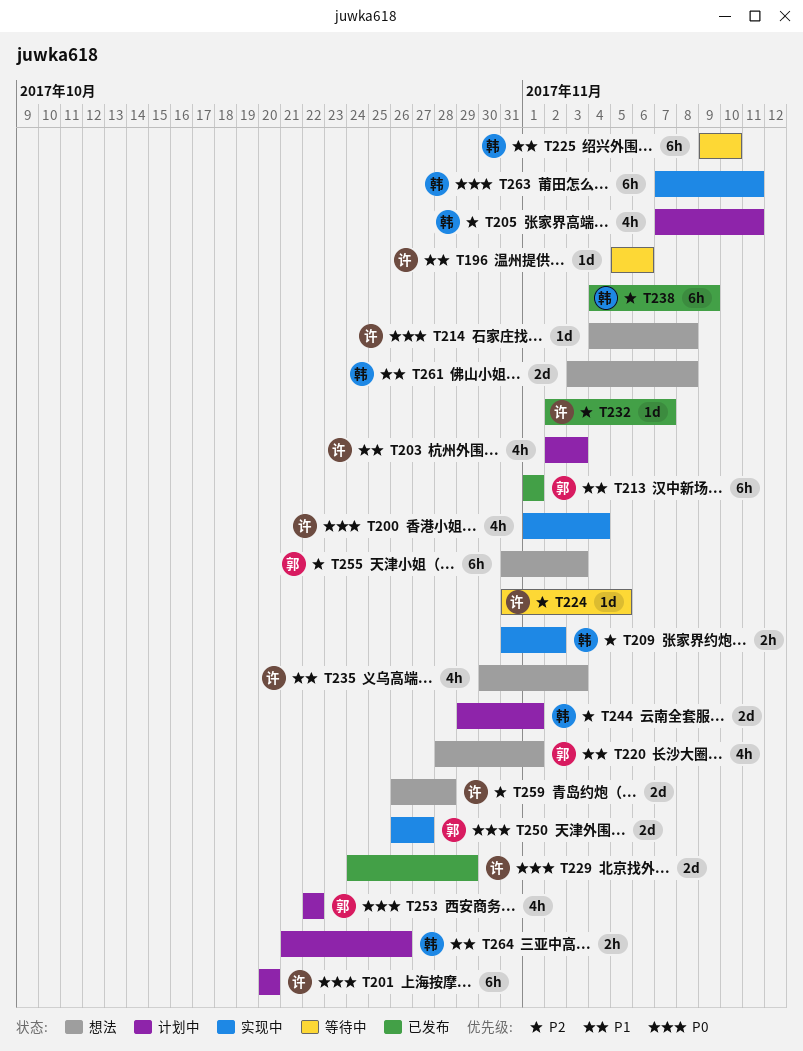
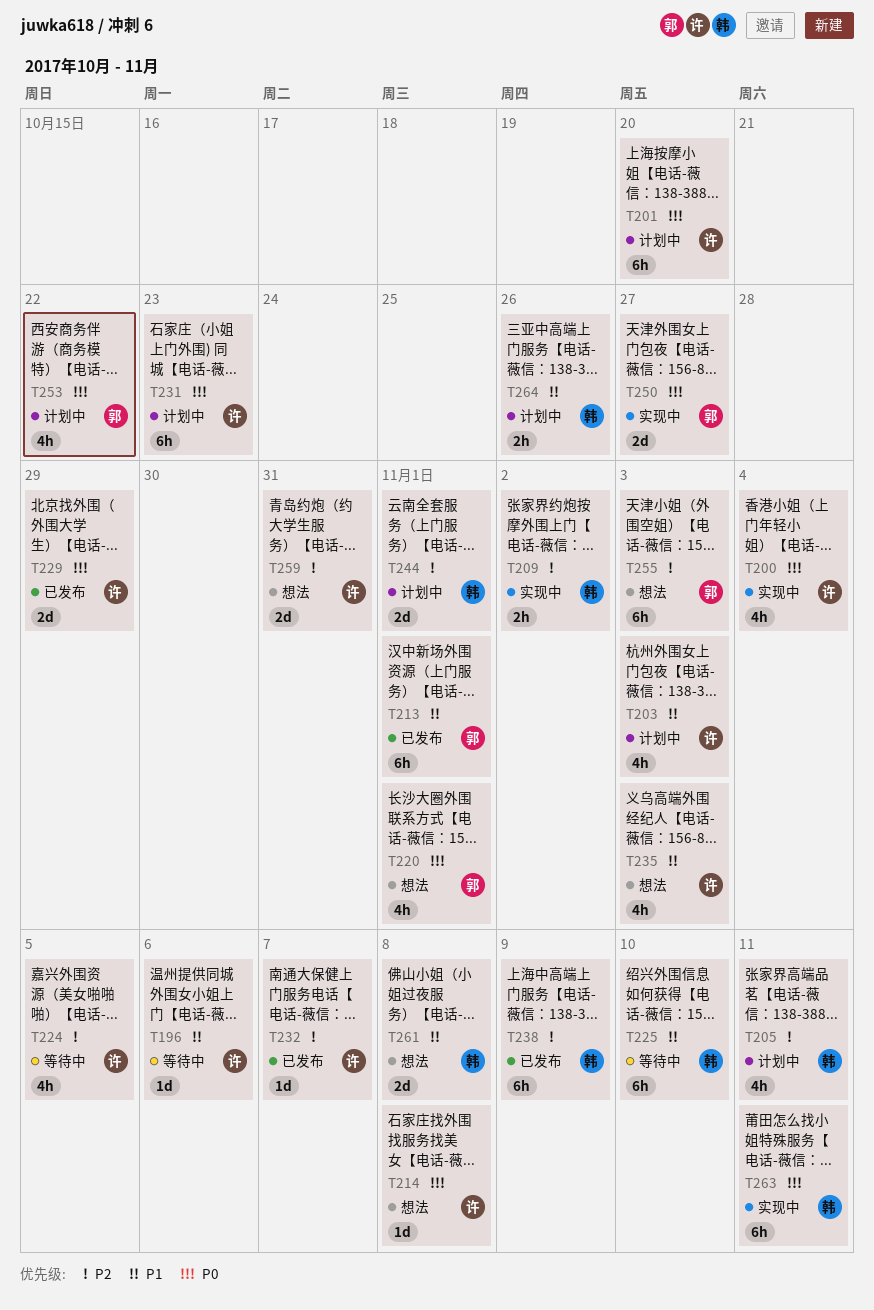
T220, priority: P1 -> P0
T224, estimate: 1d -> 4h
T231: none -> present
T259, due: Oct 28 -> Oct 31

